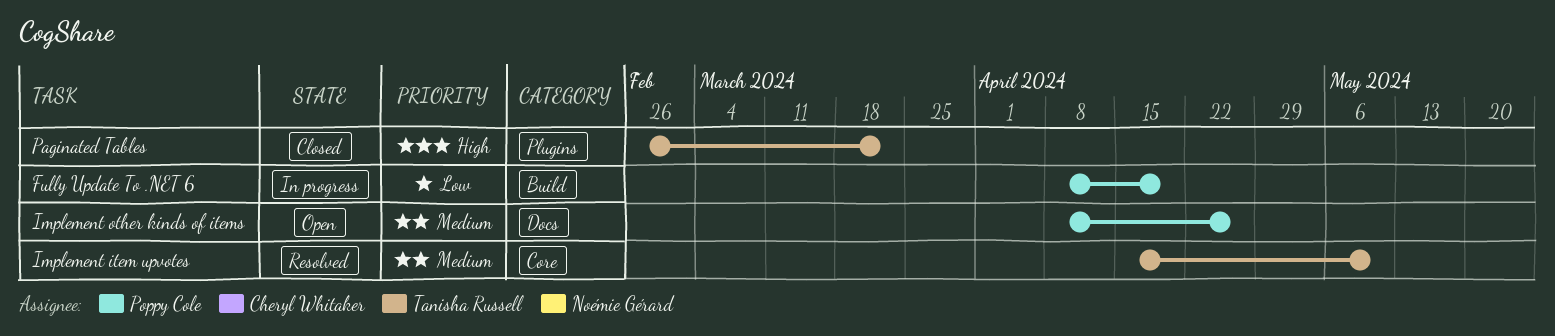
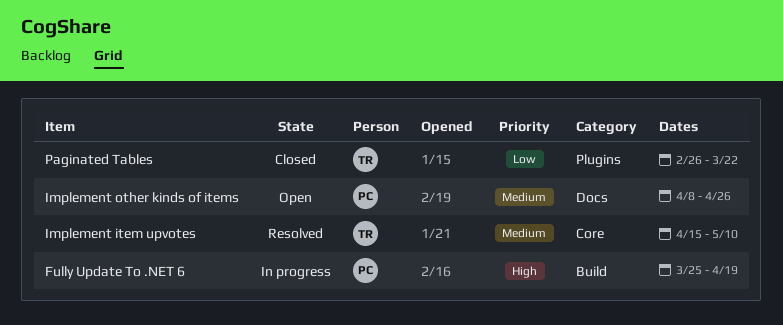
Fully Update To .NET 6, priority: Low -> High
Fully Update To .NET 6, start: Apr 8 -> Mar 25
Paginated Tables, priority: High -> Low

